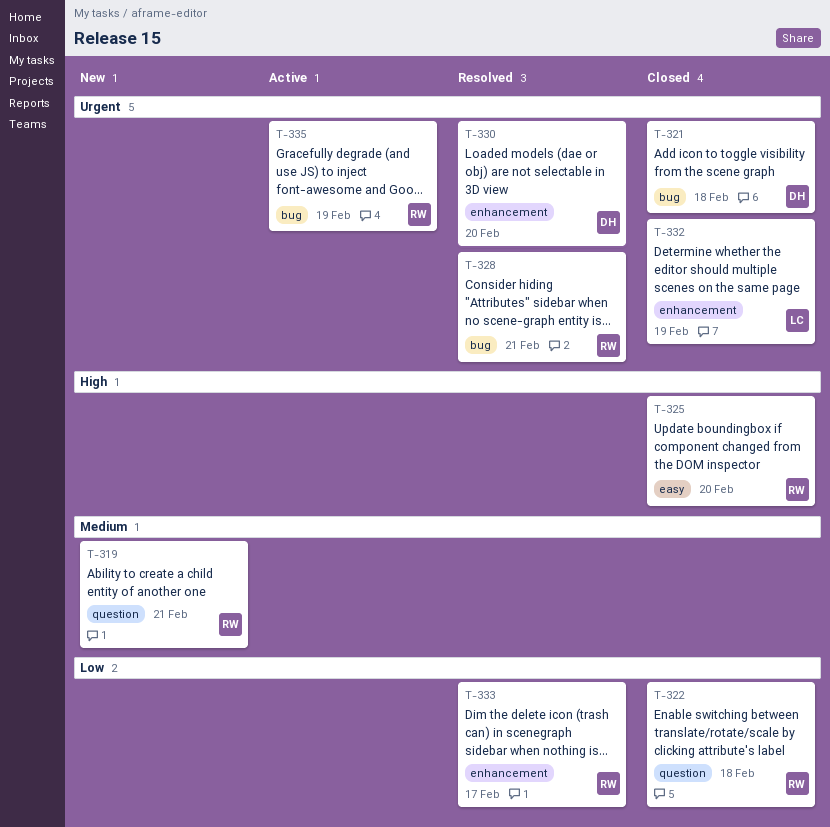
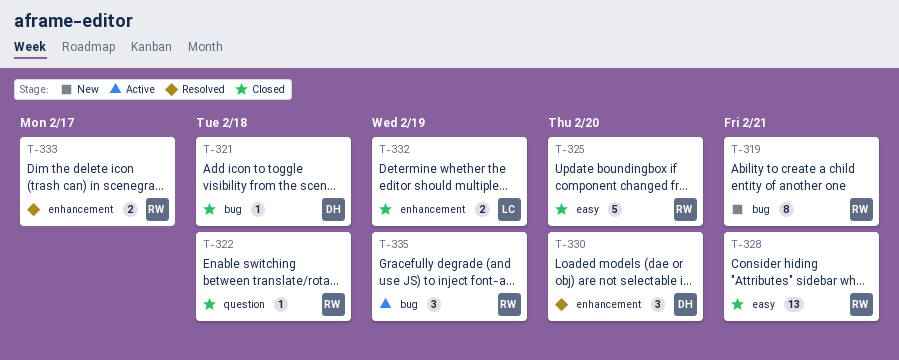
T-319, label: question -> bug
T-328, status: Resolved -> Closed
T-328, label: bug -> easy

